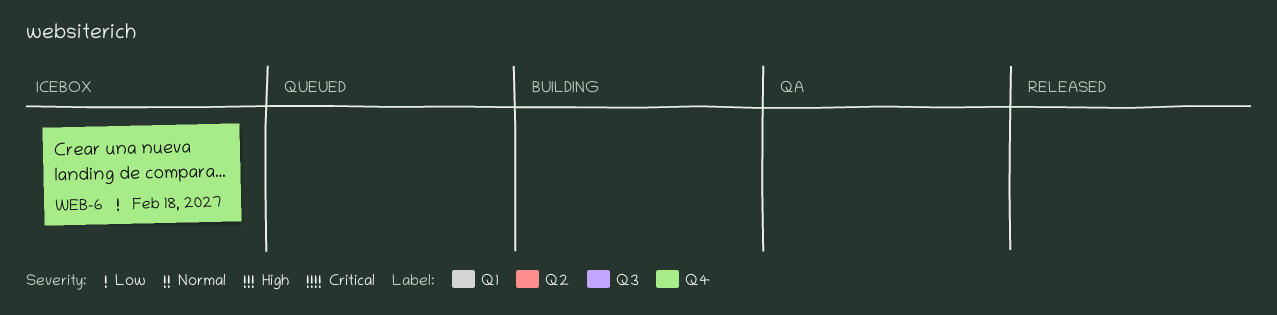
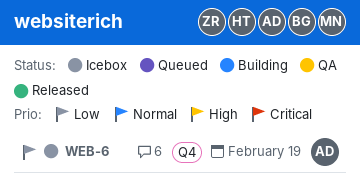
WEB-6, due: Feb 18 -> Feb 19

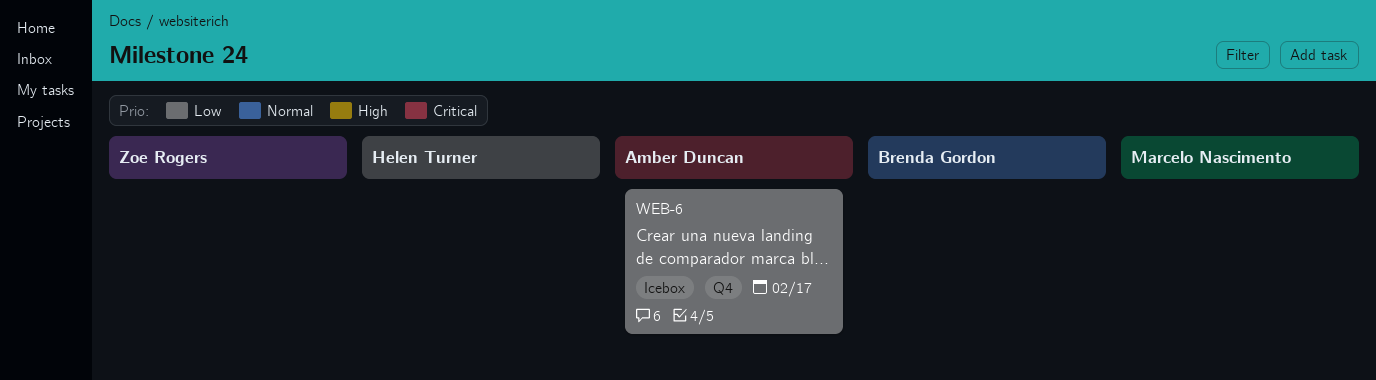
WEB-6, due: Feb 19 -> Feb 17

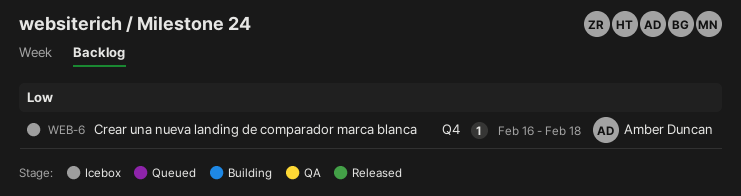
WEB-6, due: Feb 17 -> Feb 18

